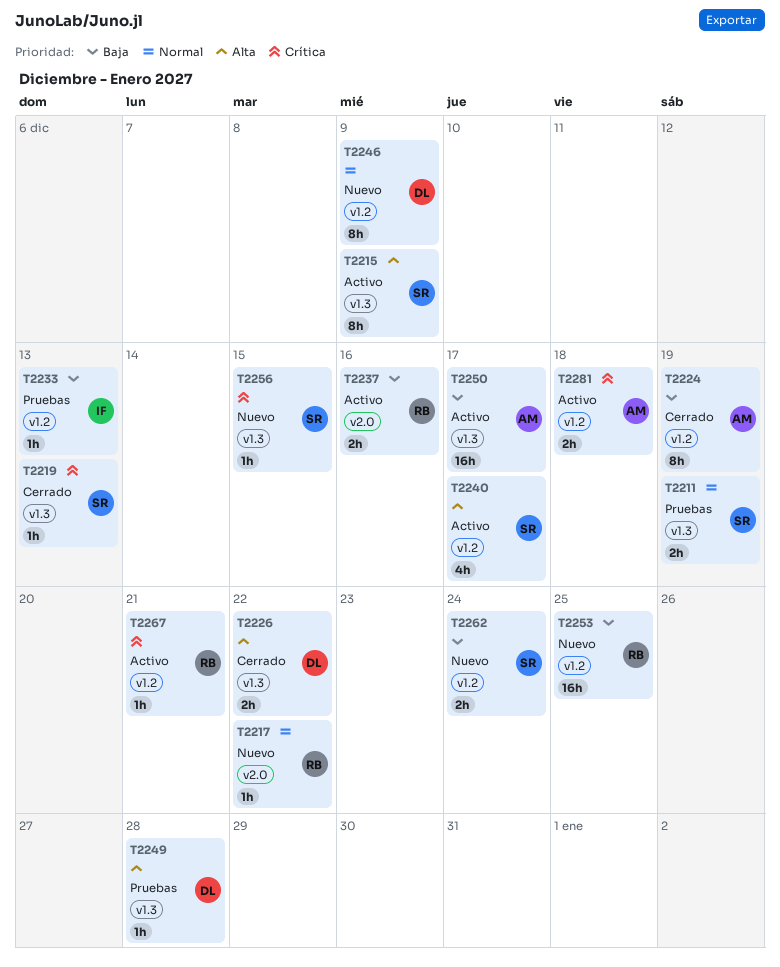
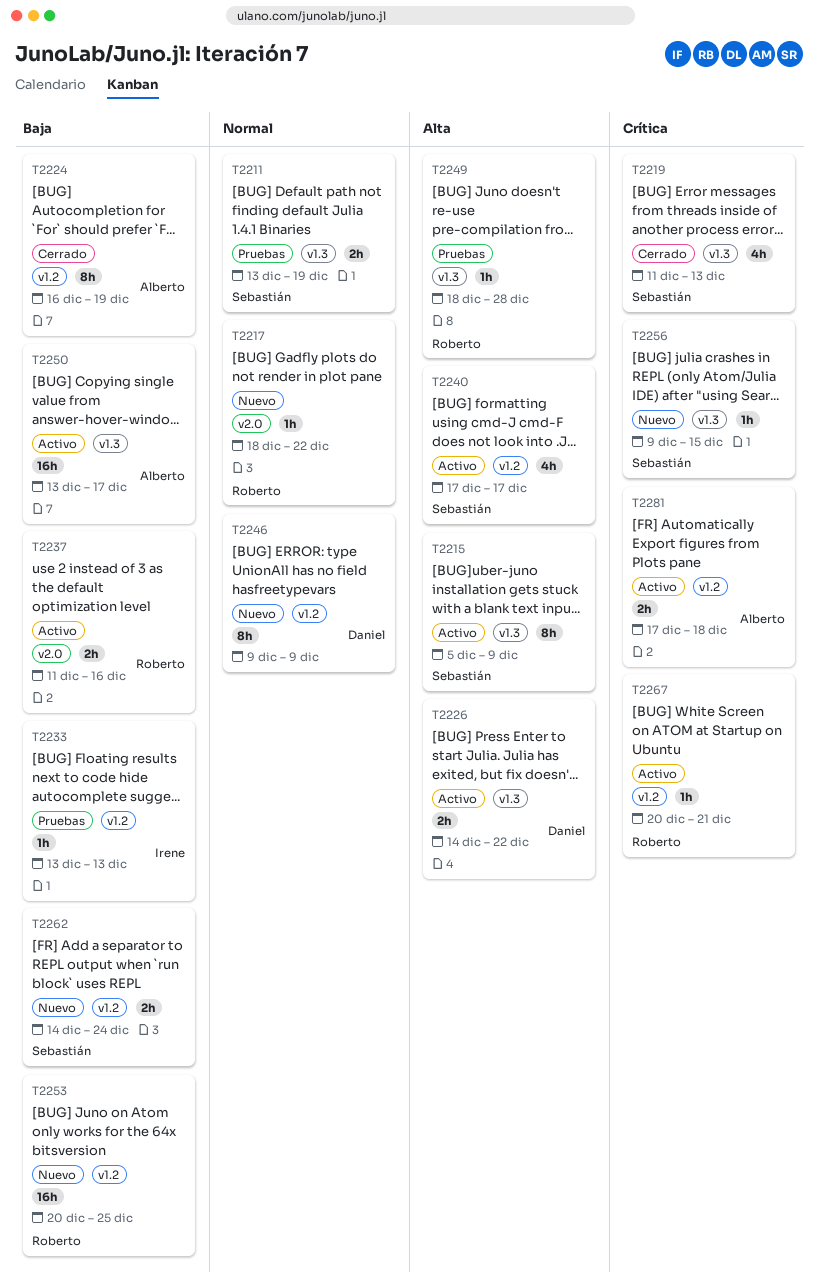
T2219, estimate: 1h -> 4h
T2226, status: Cerrado -> Activo
T2249, owner: Daniel -> Roberto

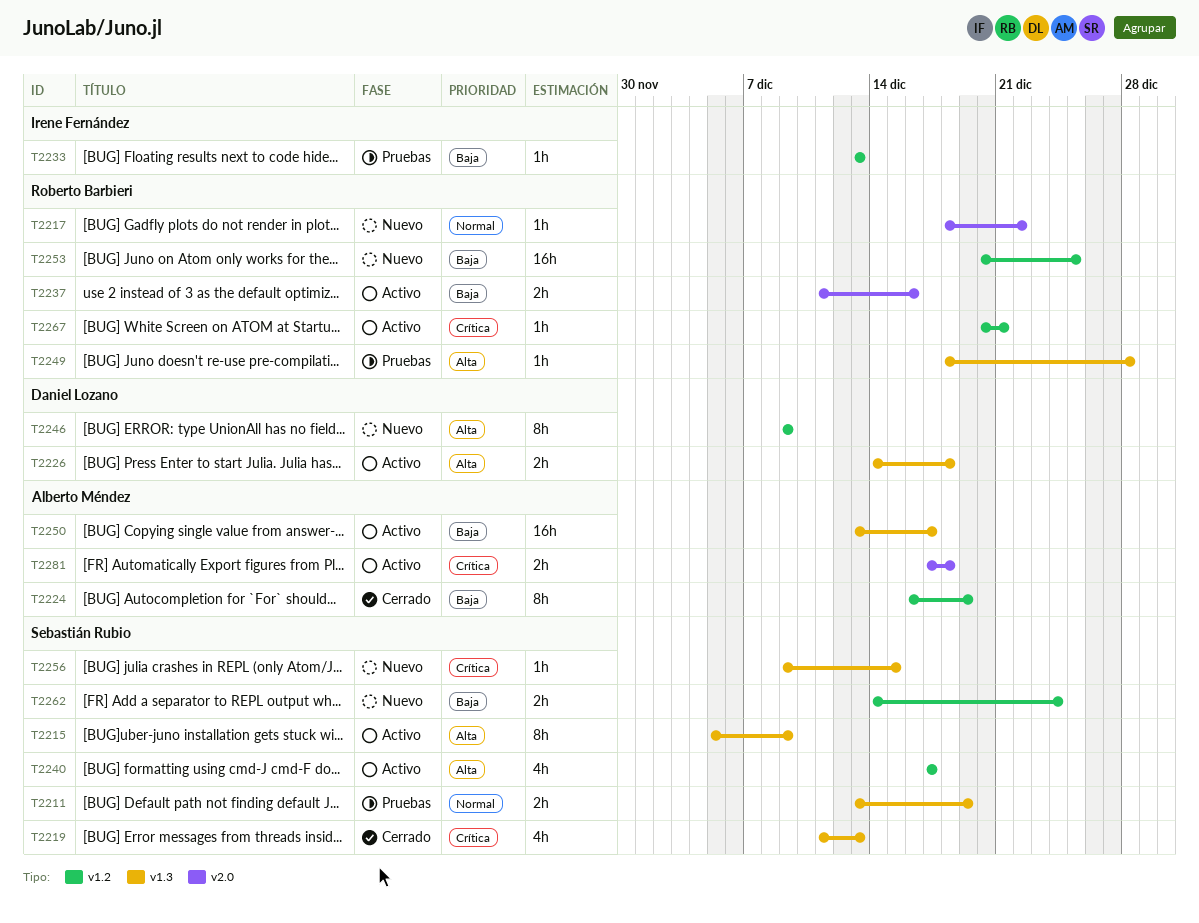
T2226, due: Dec 22 -> Dec 18
T2246, priority: Normal -> Alta
T2281, label: v1.2 -> v2.0

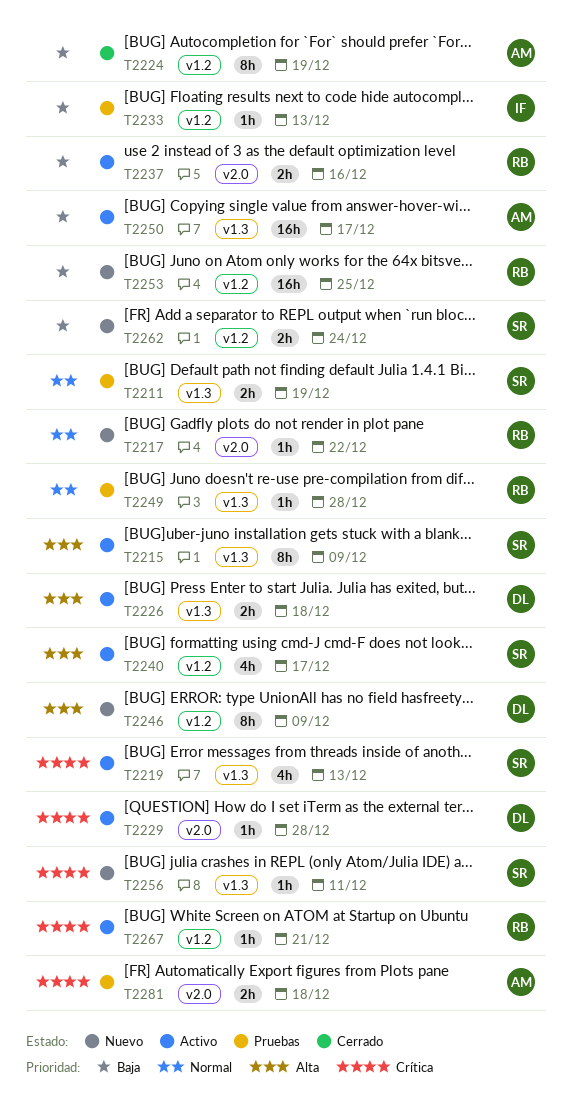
T2219, status: Cerrado -> Activo
T2229: none -> present
T2249, priority: Alta -> Normal
T2256, due: Dec 15 -> Dec 11
T2281, status: Activo -> Pruebas

